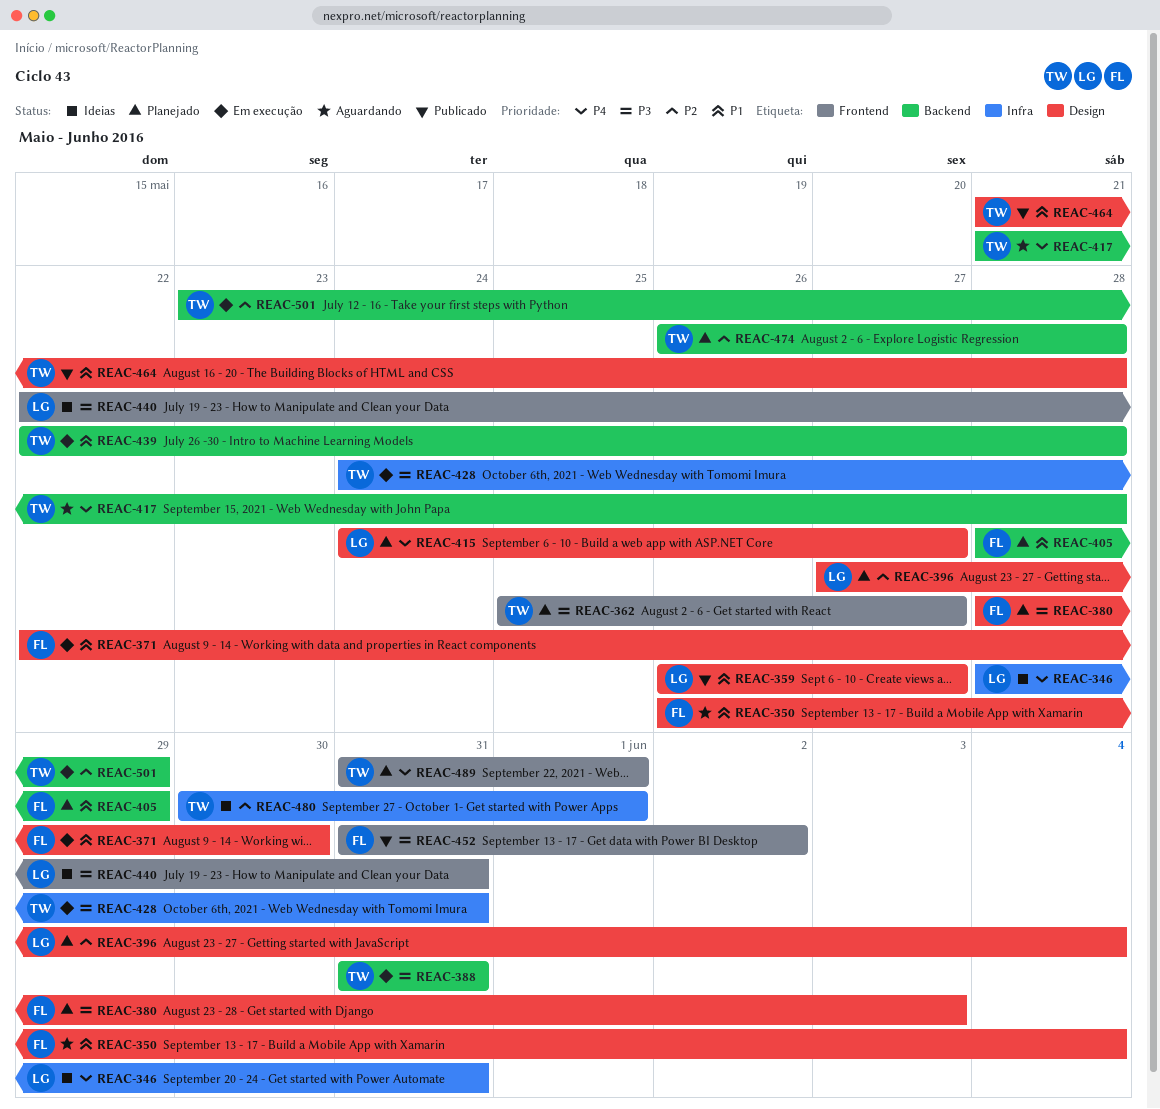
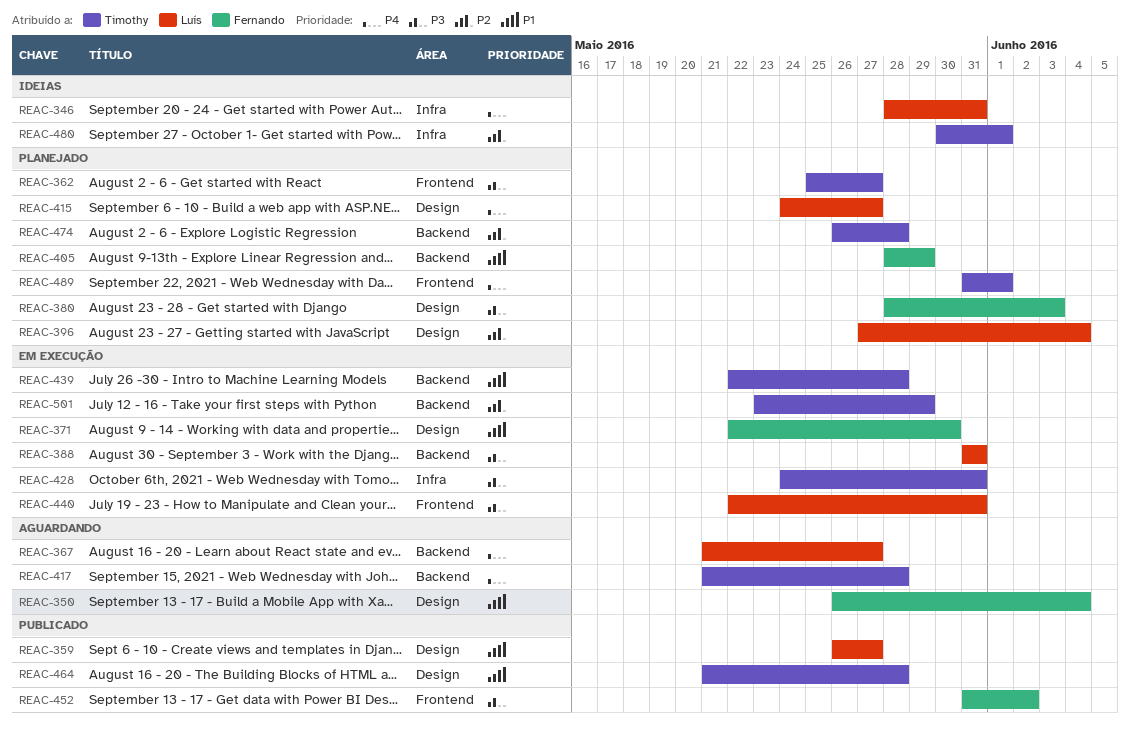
REAC-367: none -> present
REAC-388, owner: Timothy -> Luís
REAC-440, status: Ideias -> Em execução

